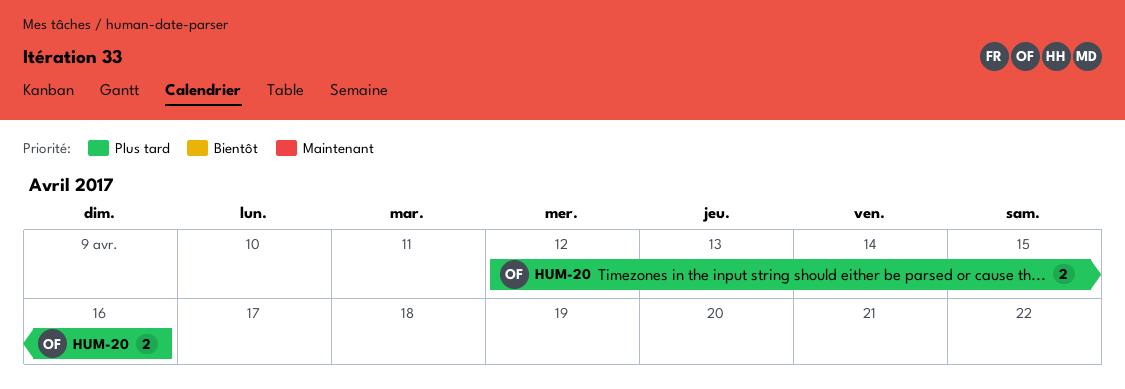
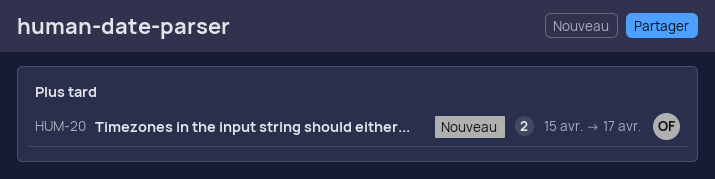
HUM-20, start: Apr 12 -> Apr 15
HUM-20, due: Apr 16 -> Apr 17

